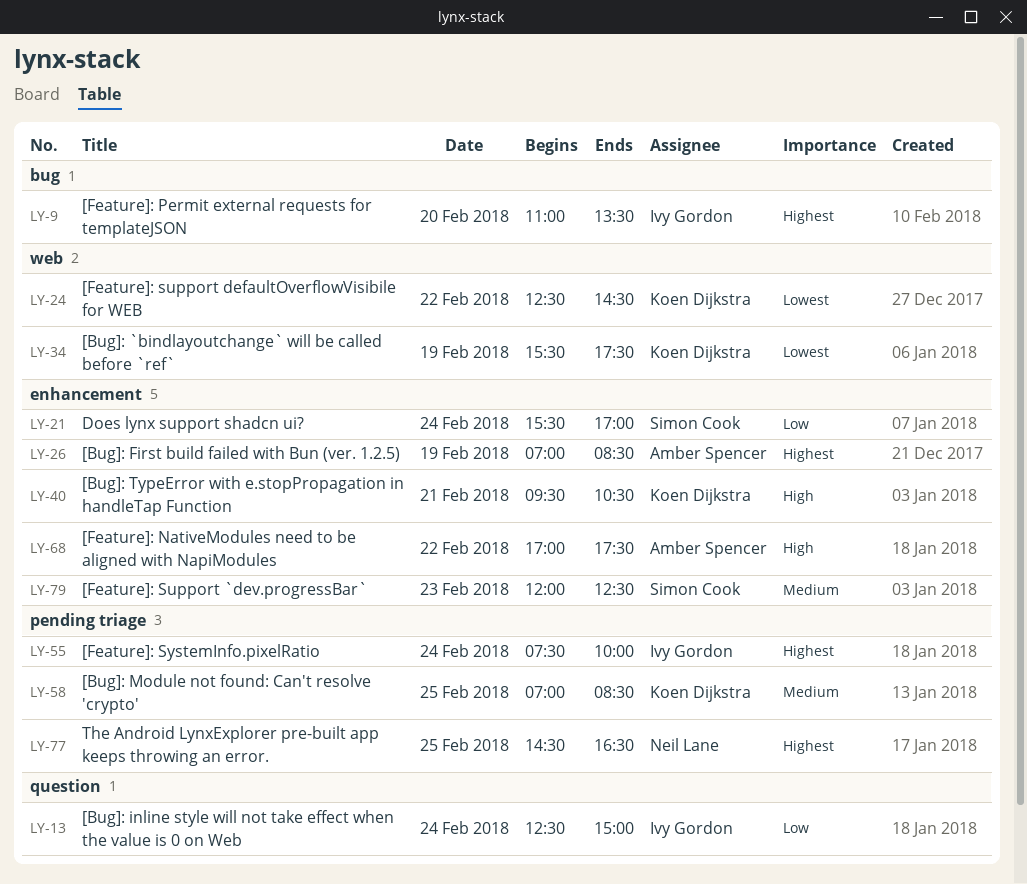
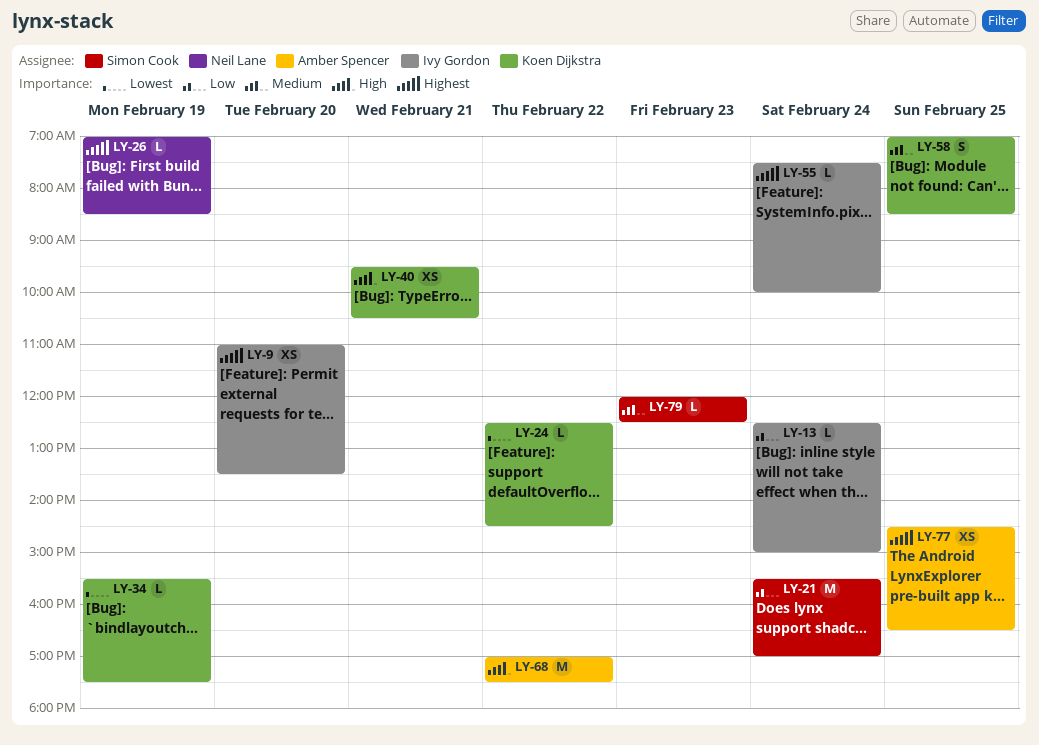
LY-26, owner: Amber Spencer -> Neil Lane
LY-77, owner: Neil Lane -> Amber Spencer

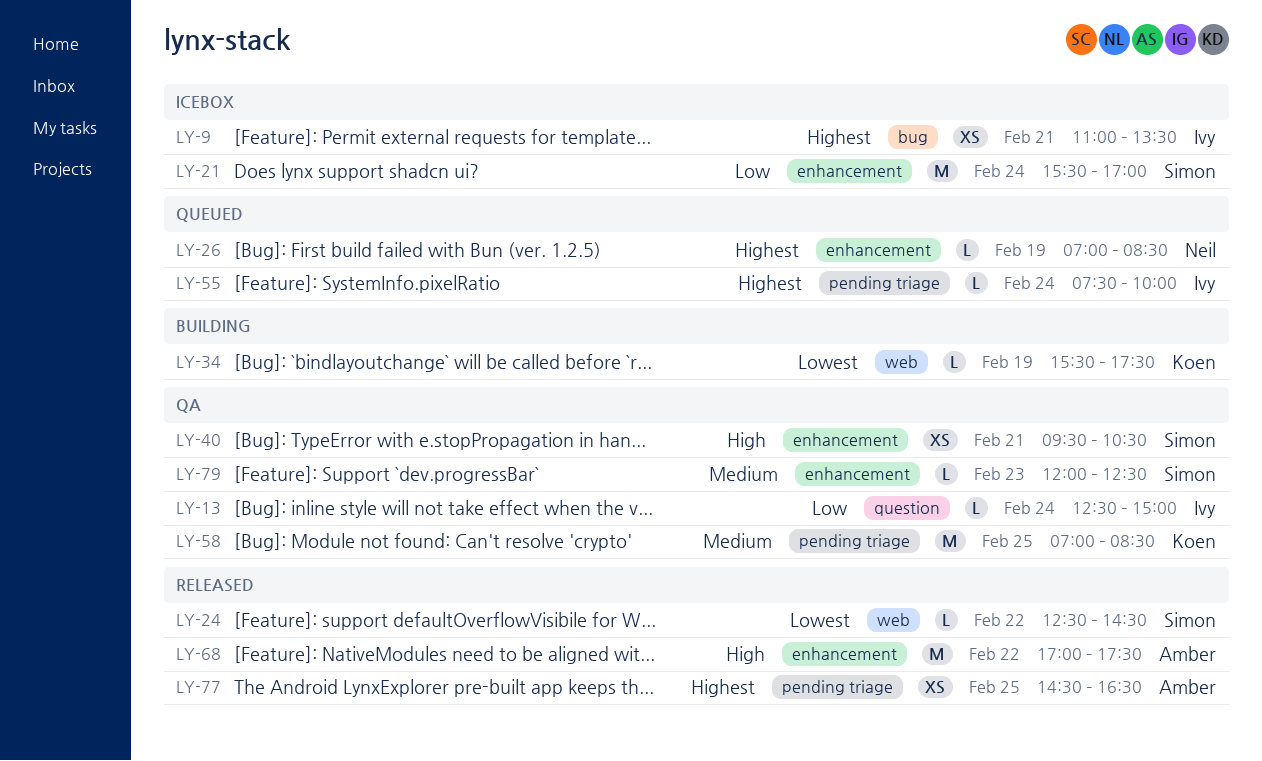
LY-9, day: Feb 20 -> Feb 21
LY-24, owner: Koen Dijkstra -> Simon Cook
LY-40, owner: Koen Dijkstra -> Simon Cook
LY-58, estimate: S -> M

